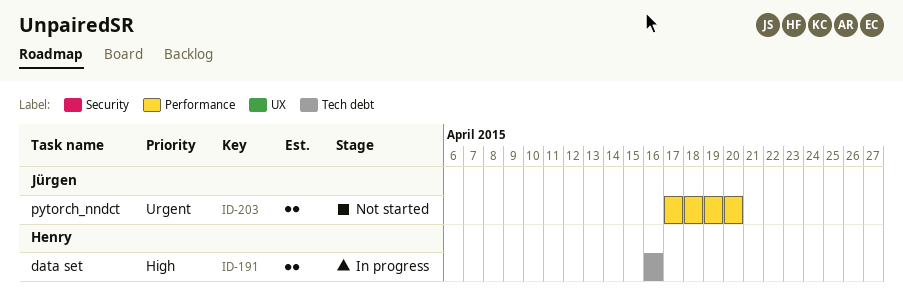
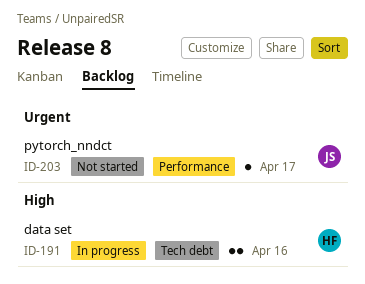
ID-203, estimate: 2 -> 1
ID-203, due: Apr 20 -> Apr 17

